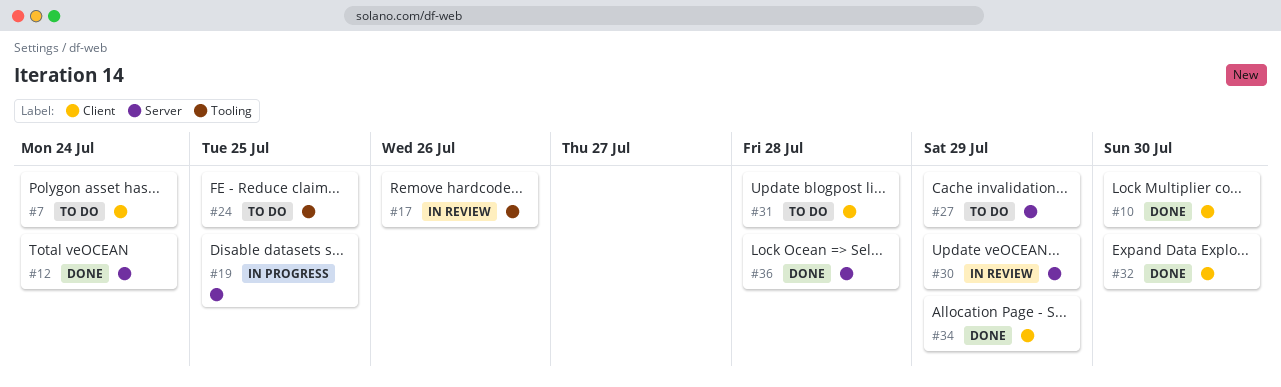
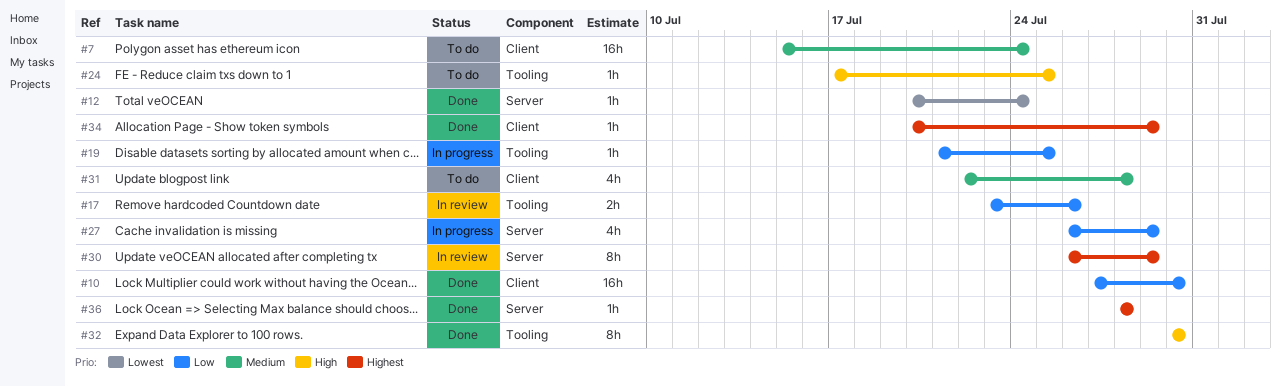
#19, label: Server -> Tooling
#27, status: To do -> In progress
#32, label: Client -> Tooling

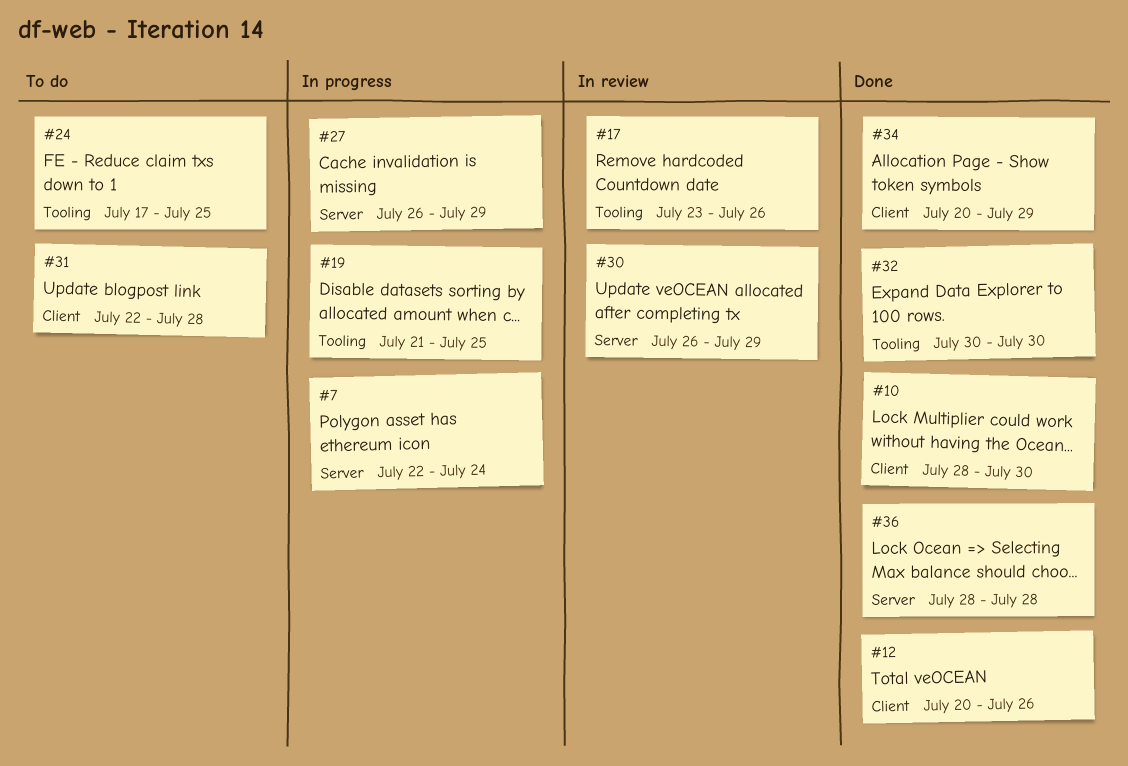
#7, status: To do -> In progress
#7, label: Client -> Server
#7, start: Jul 15 -> Jul 22
#10, start: Jul 27 -> Jul 28
#12, label: Server -> Client
#12, due: Jul 24 -> Jul 26

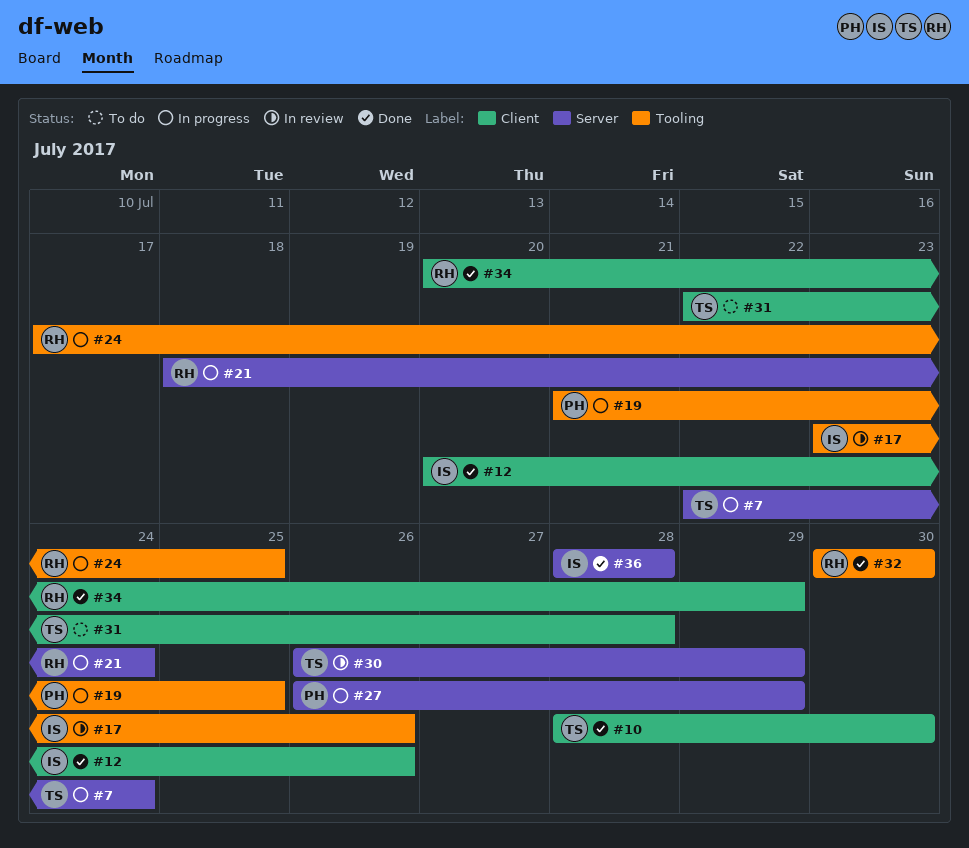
#21: none -> present
#24, status: To do -> In progress

